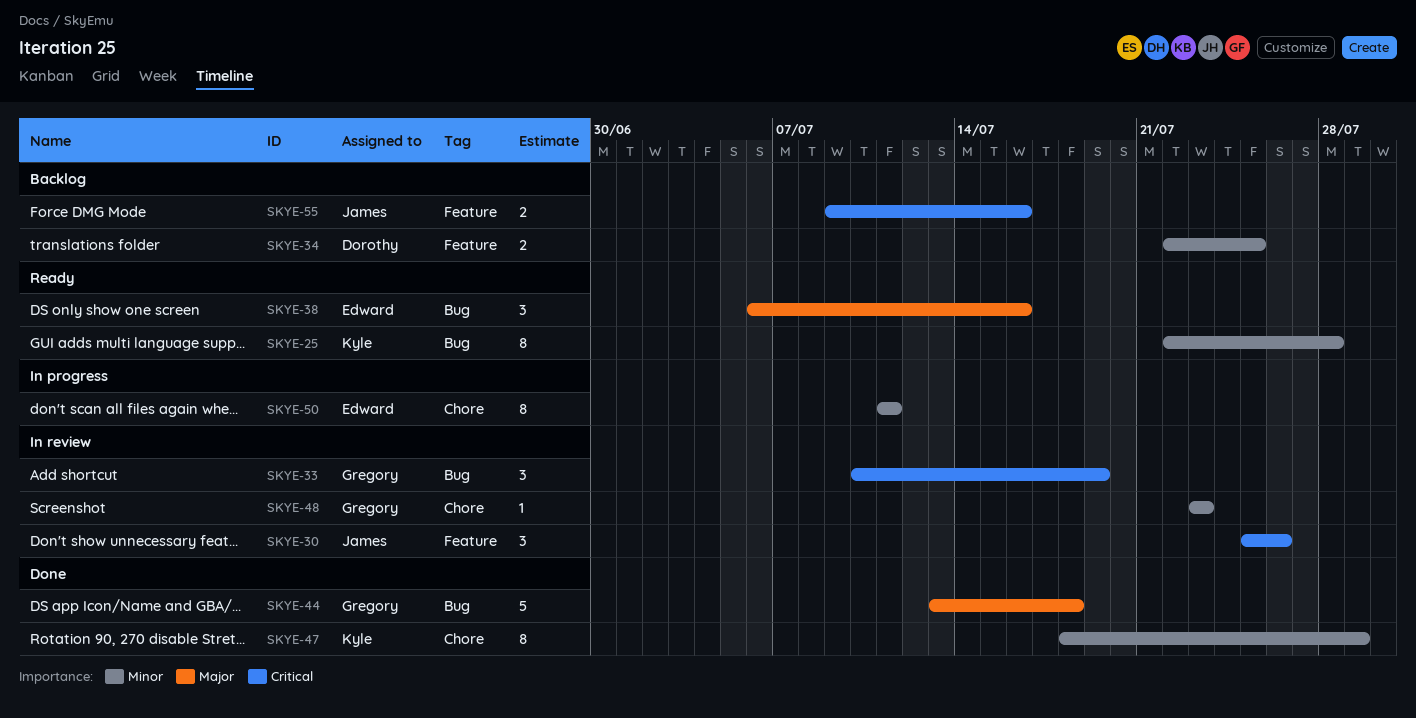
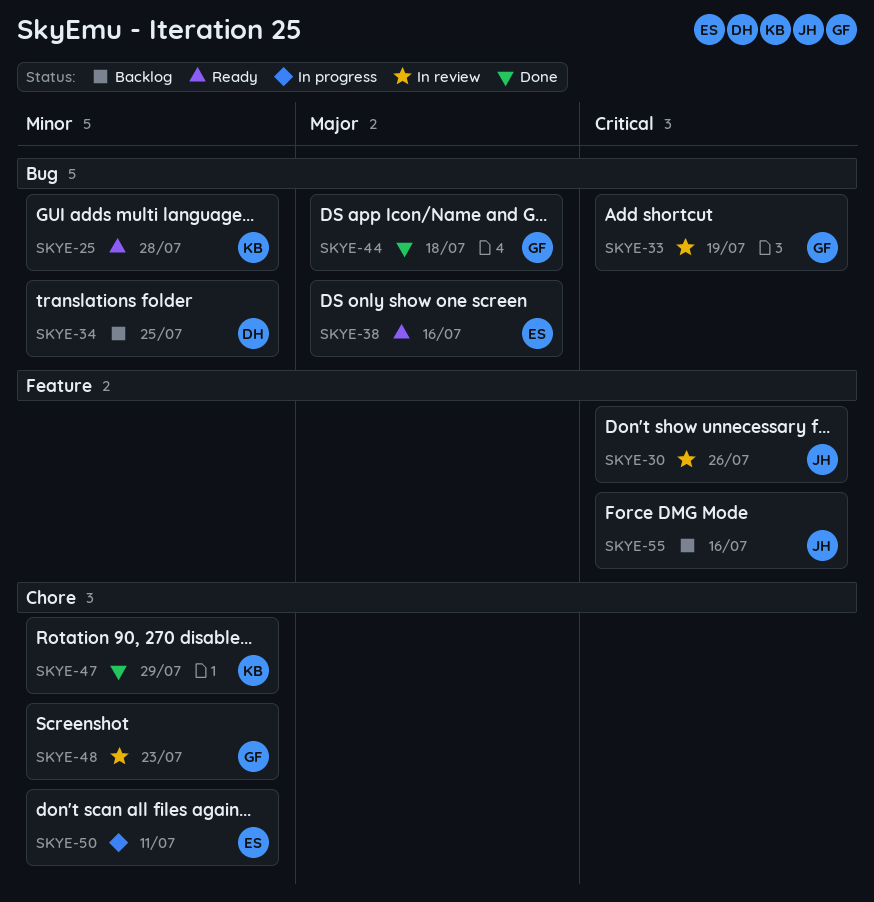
SKYE-34, label: Feature -> Bug

